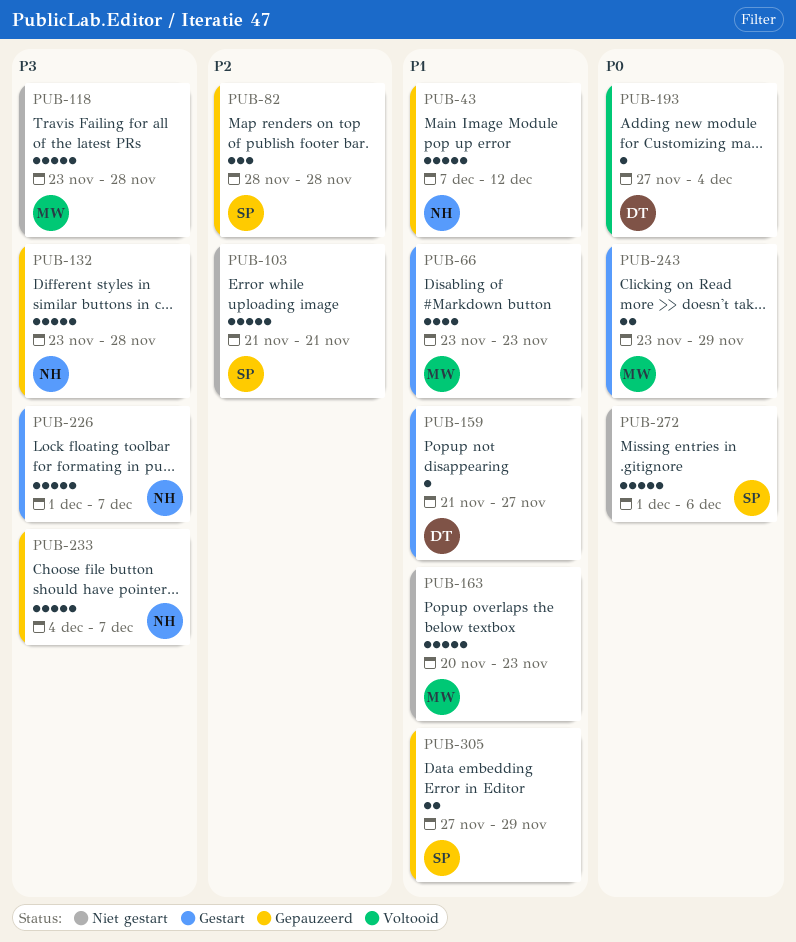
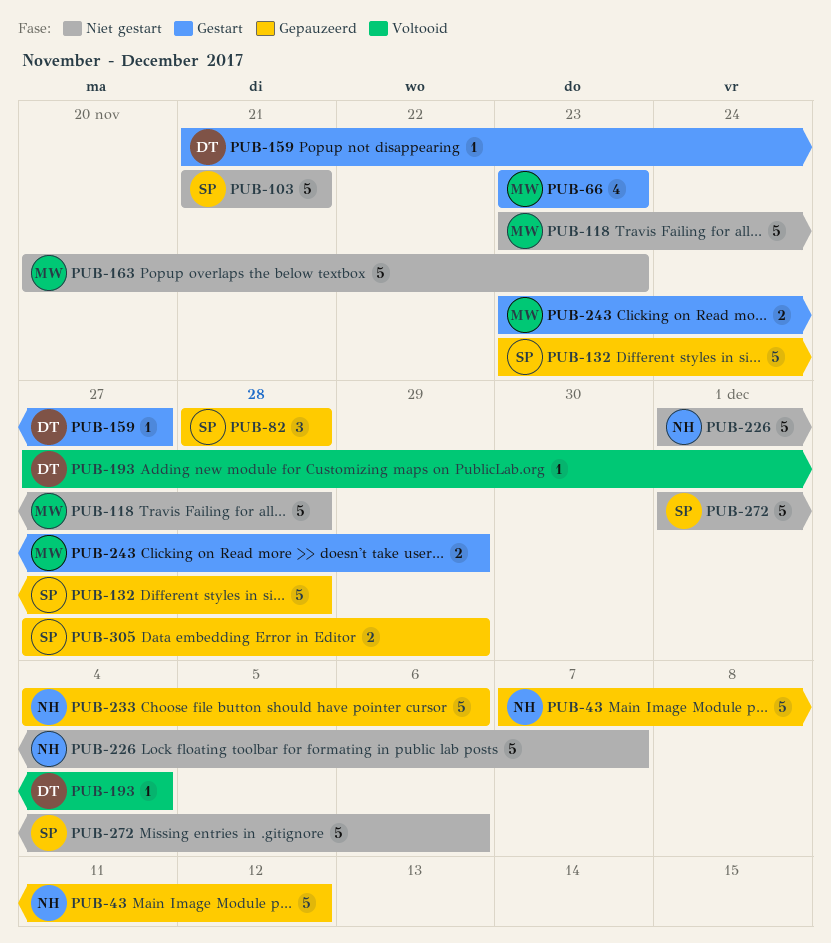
PUB-132, owner: NH -> SP
PUB-226, status: Gestart -> Niet gestart
PUB-233, due: Dec 7 -> Dec 6

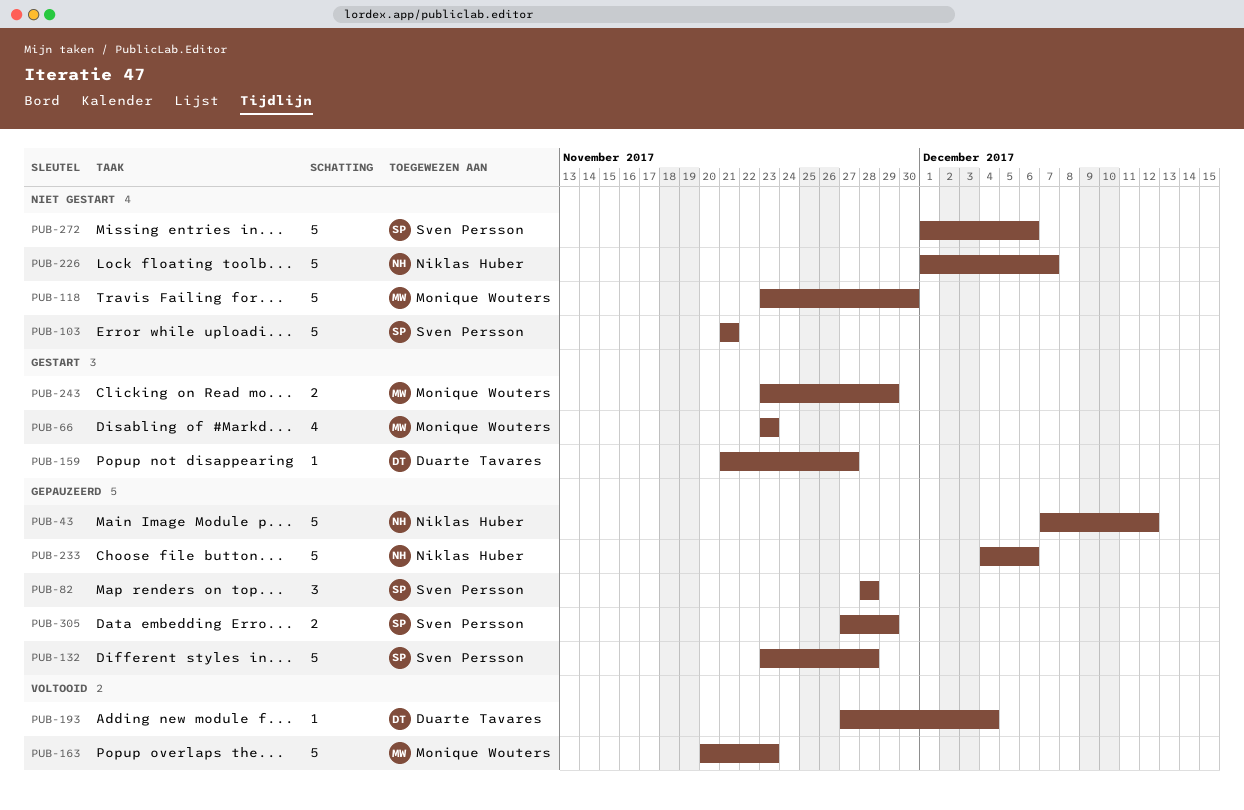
PUB-118, due: Nov 28 -> Nov 30
PUB-163, status: Niet gestart -> Voltooid

